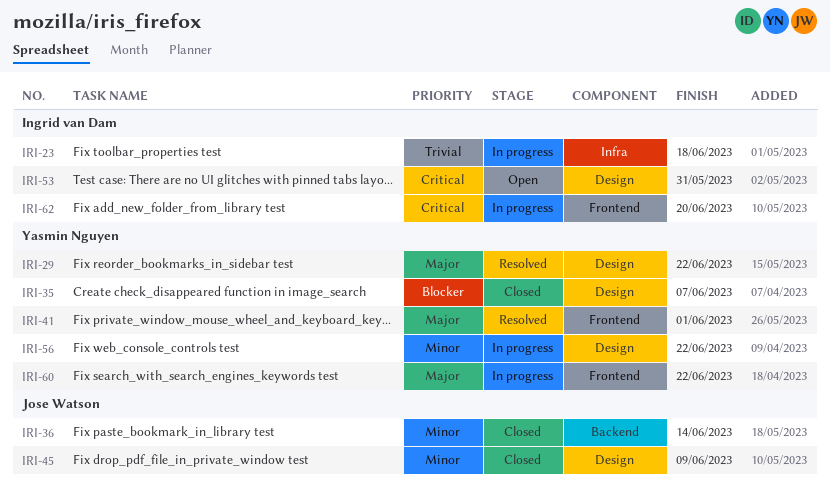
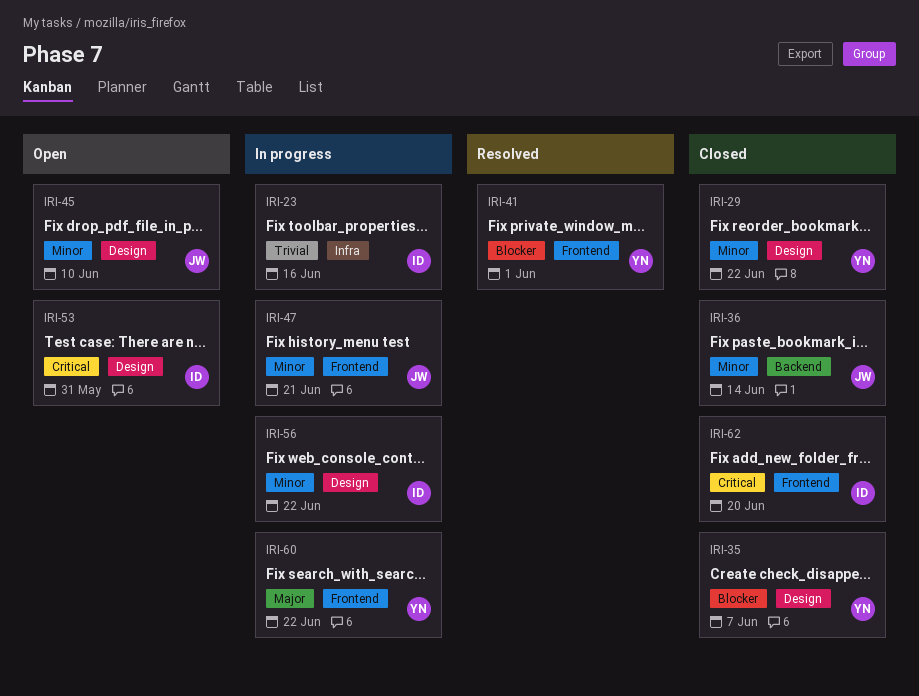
IRI-23, due: Jun 18 -> Jun 16
IRI-29, status: Resolved -> Closed
IRI-29, priority: Major -> Minor
IRI-41, priority: Major -> Blocker
IRI-45, status: Closed -> Open
IRI-45, due: Jun 9 -> Jun 10
IRI-47: none -> present
IRI-56, owner: Yasmin Nguyen -> Ingrid van Dam
IRI-62, status: In progress -> Closed

